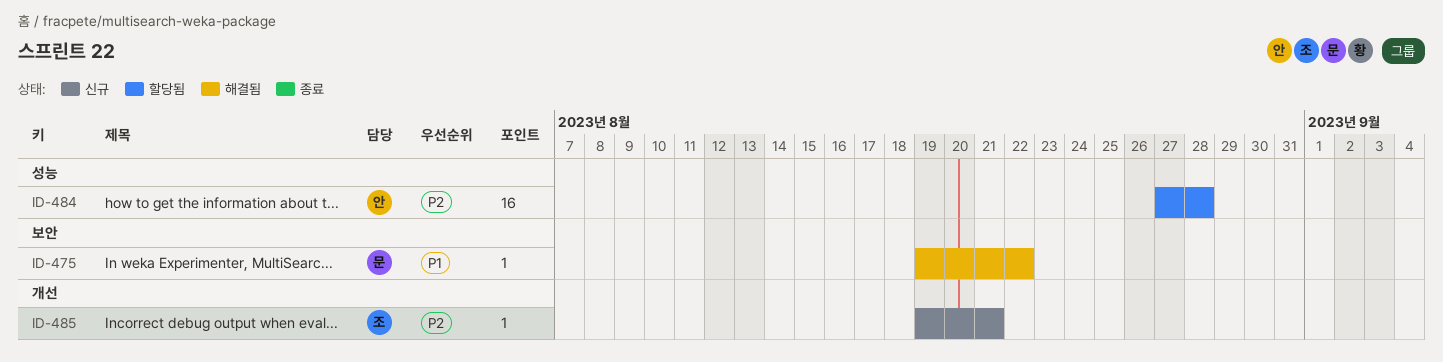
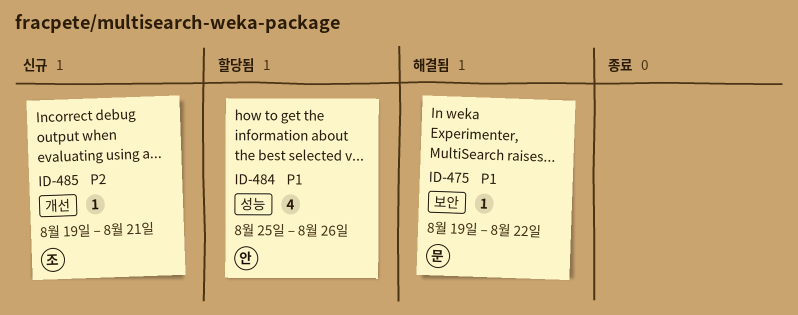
ID-484, priority: P2 -> P1
ID-484, estimate: 16 -> 4
ID-484, start: Aug 27 -> Aug 25
ID-484, due: Aug 28 -> Aug 26

